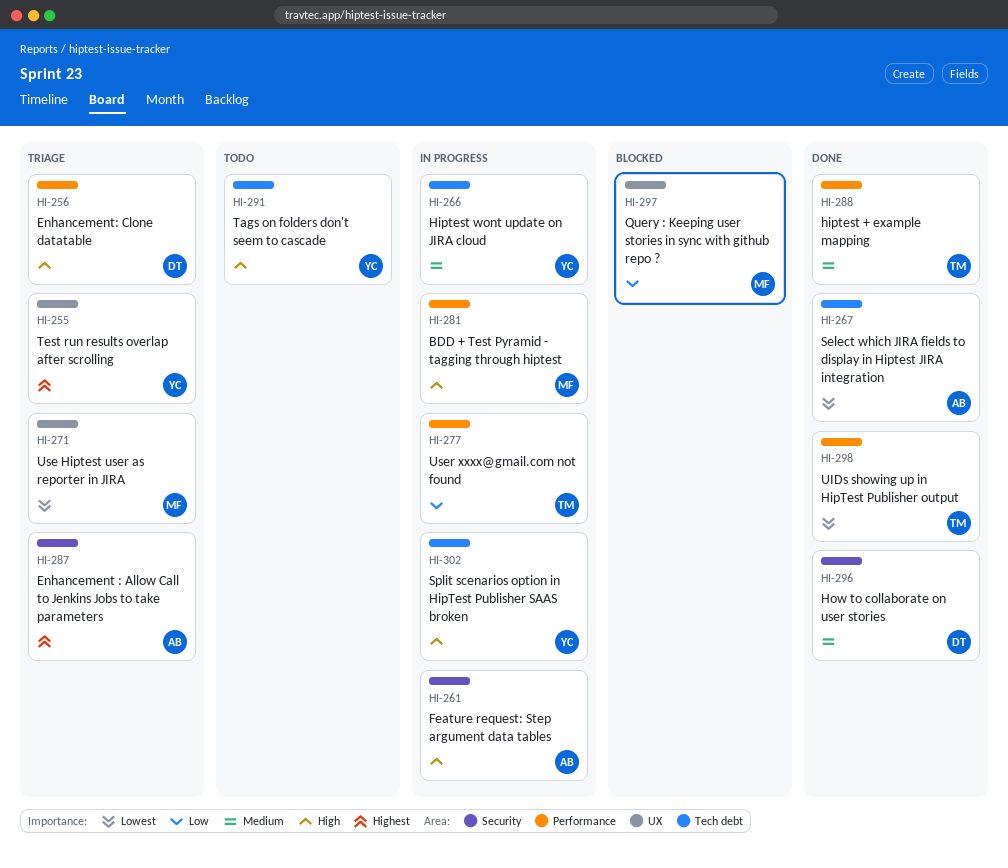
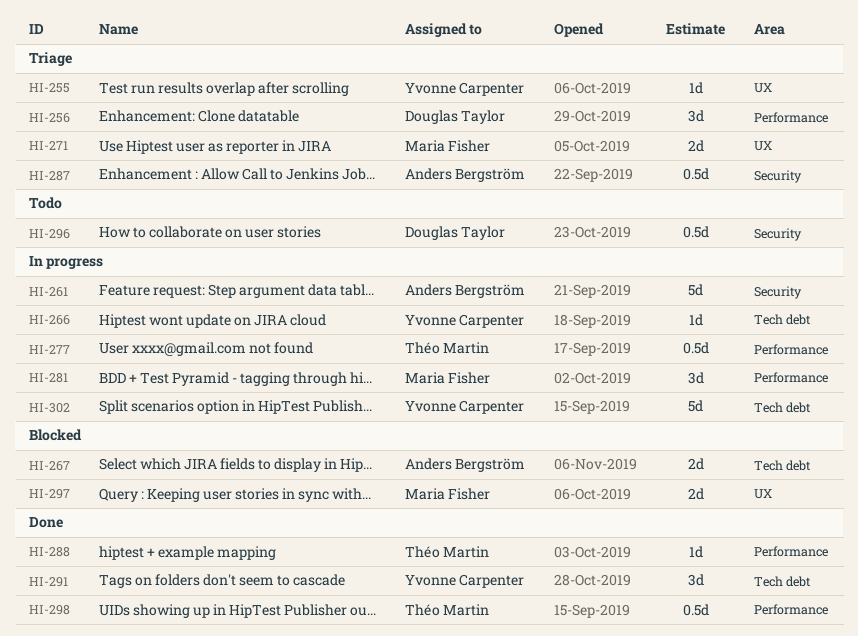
HI-267, status: Done -> Blocked
HI-291, status: Todo -> Done
HI-296, status: Done -> Todo

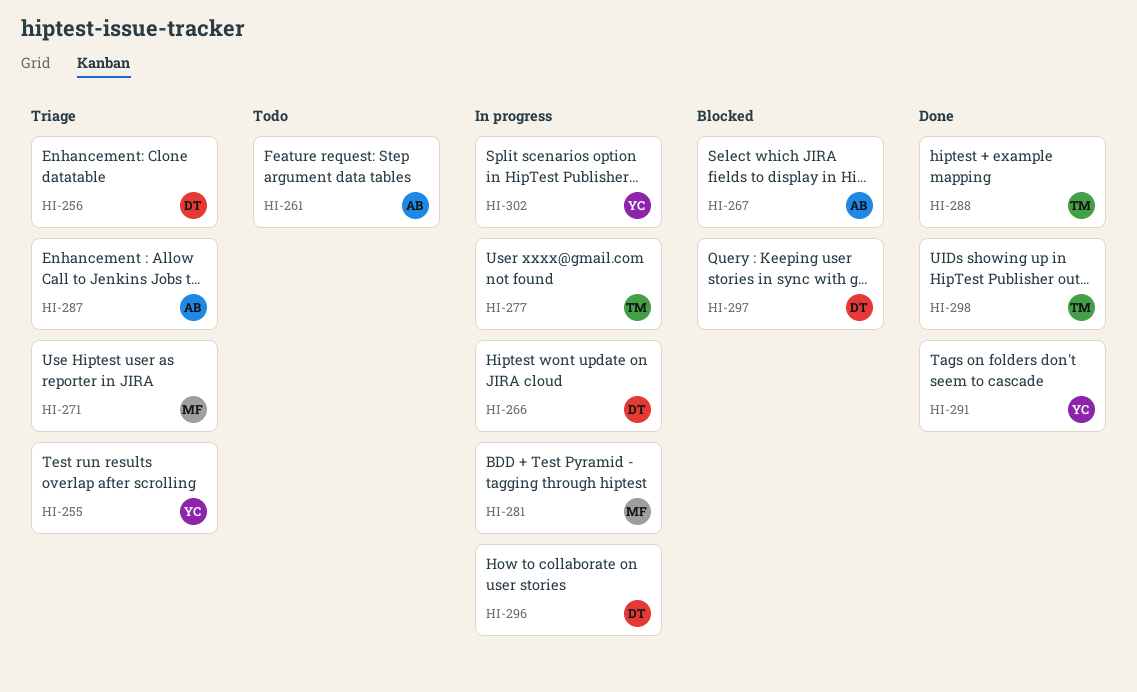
HI-261, status: In progress -> Todo
HI-266, owner: Yvonne Carpenter -> Douglas Taylor
HI-296, status: Todo -> In progress
HI-297, owner: Maria Fisher -> Douglas Taylor

